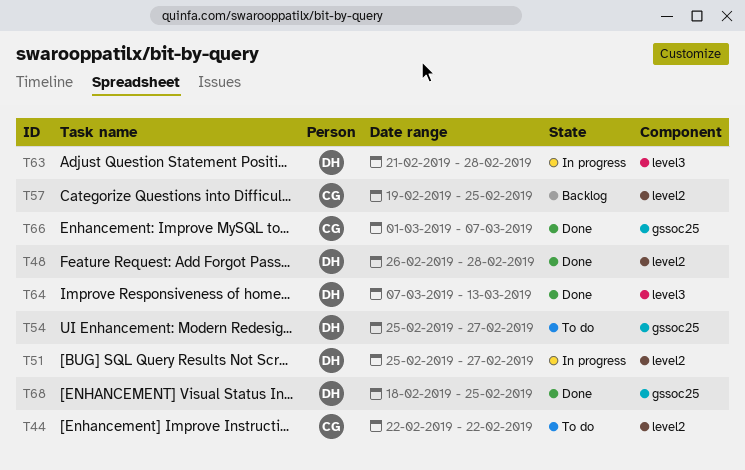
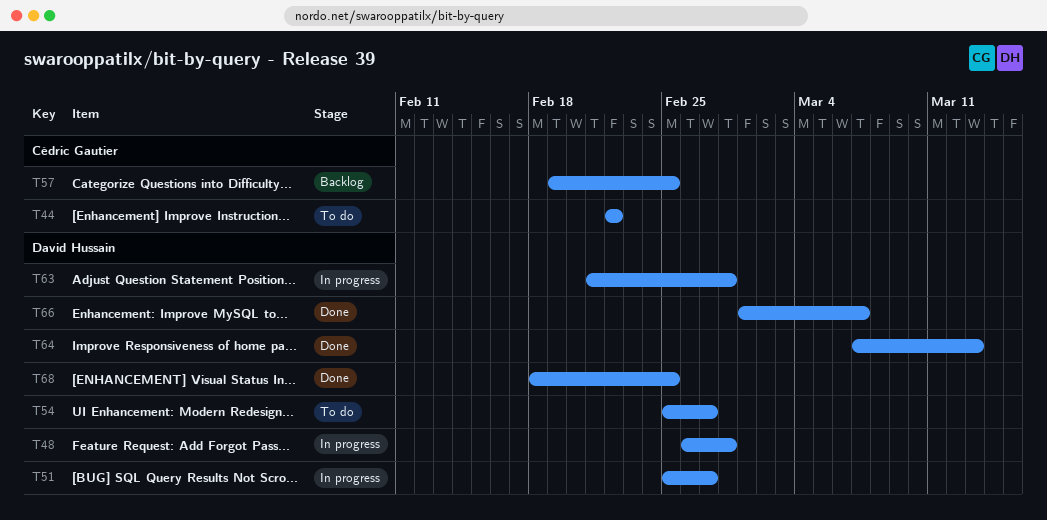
T48, status: Done -> In progress
T66, owner: Cédric Gautier -> David Hussain

